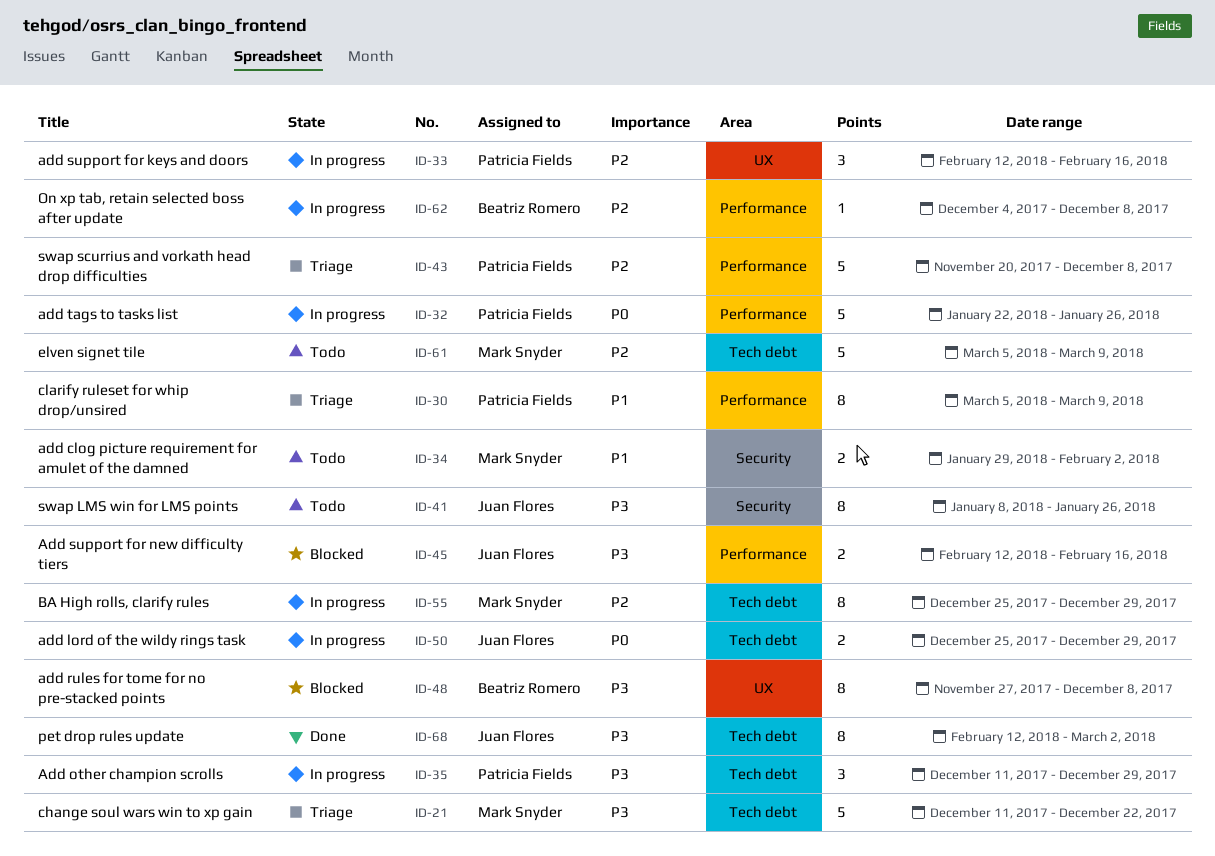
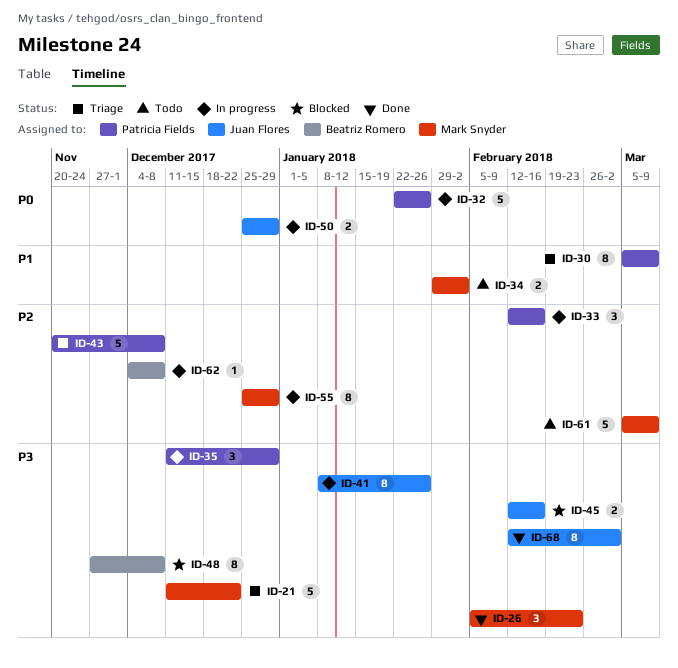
ID-26: none -> present
ID-41, status: Todo -> In progress

